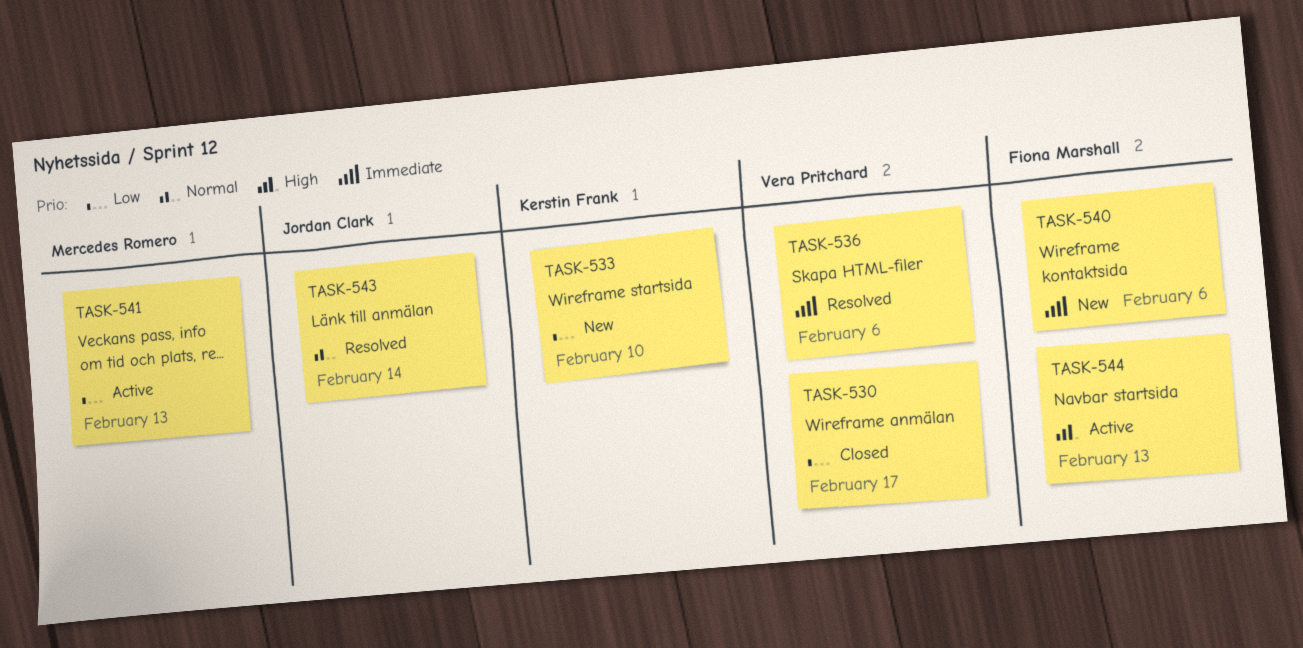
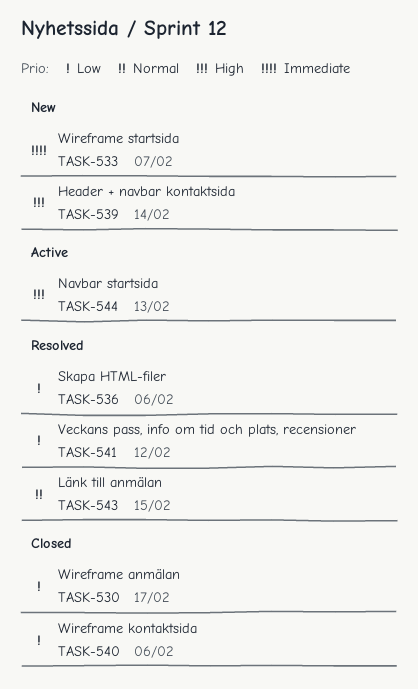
TASK-533, priority: Low -> Immediate
TASK-533, due: Feb 10 -> Feb 7
TASK-536, priority: Immediate -> Low
TASK-539: none -> present
TASK-540, status: New -> Closed
TASK-540, priority: Immediate -> Low
TASK-541, status: Active -> Resolved
TASK-541, due: Feb 13 -> Feb 12
TASK-543, due: Feb 14 -> Feb 15

